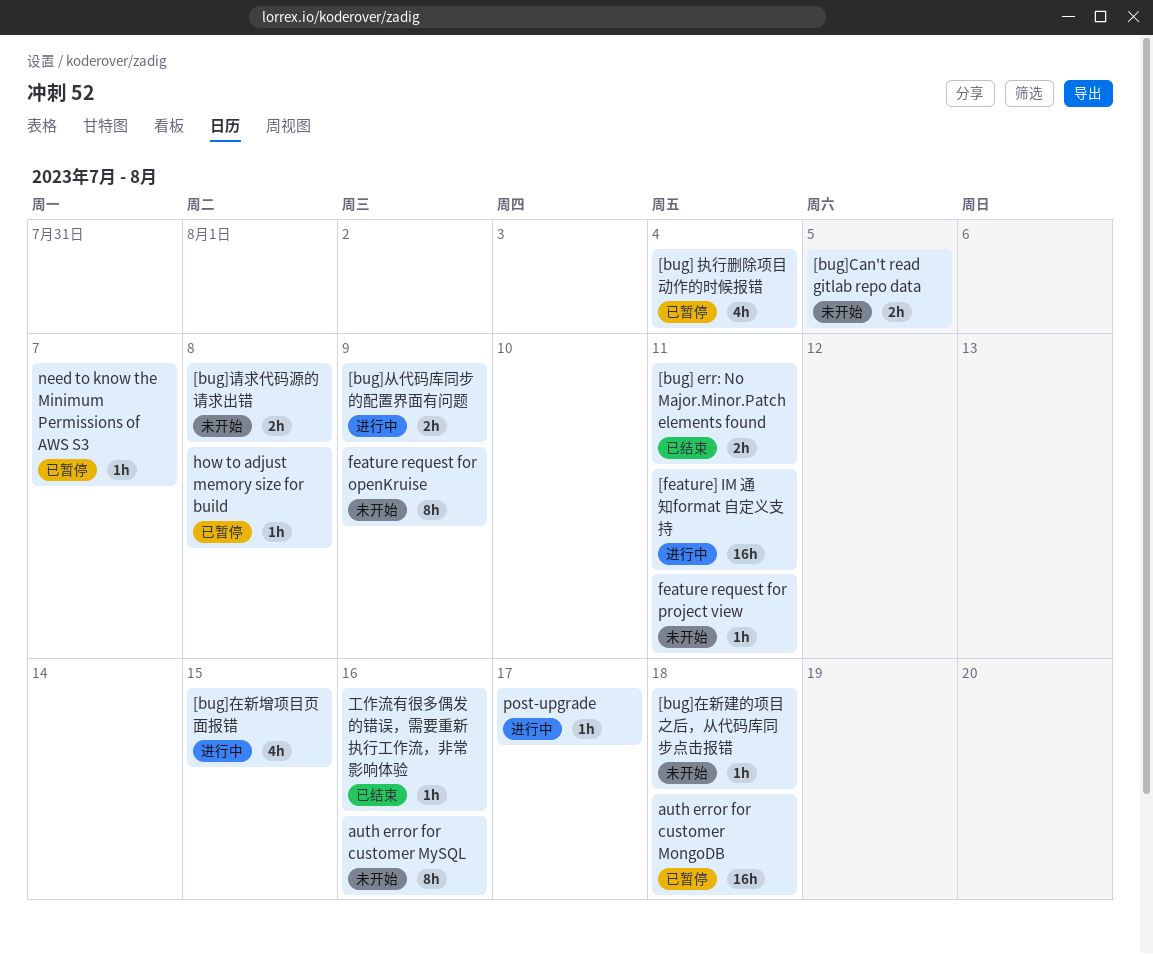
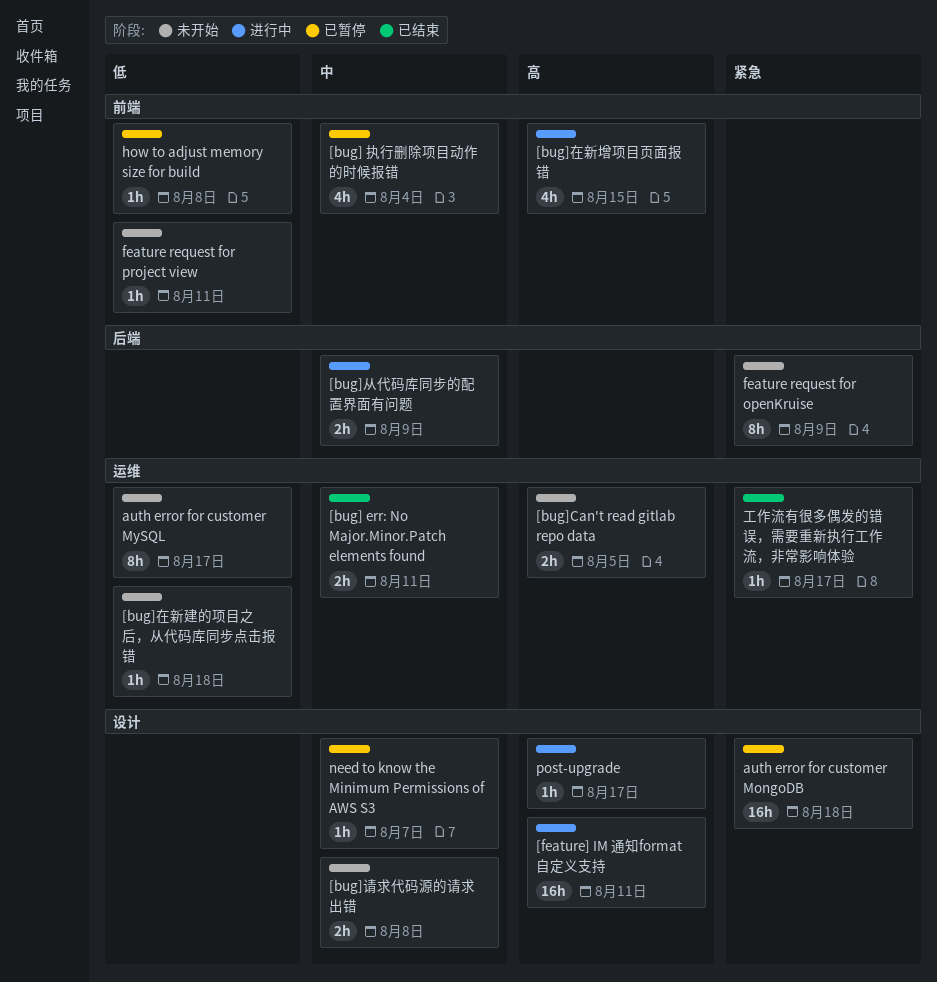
auth error for customer MySQL, due: Aug 16 -> Aug 17
工作流有很多偶发的错误，需要重新执行工作流，非常影响体验, due: Aug 16 -> Aug 17

